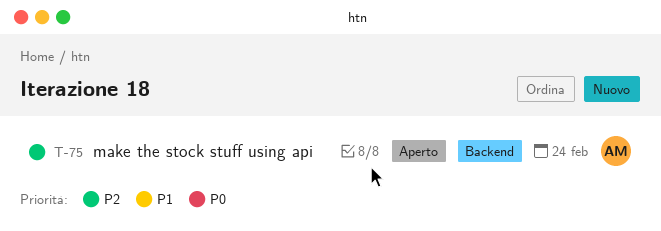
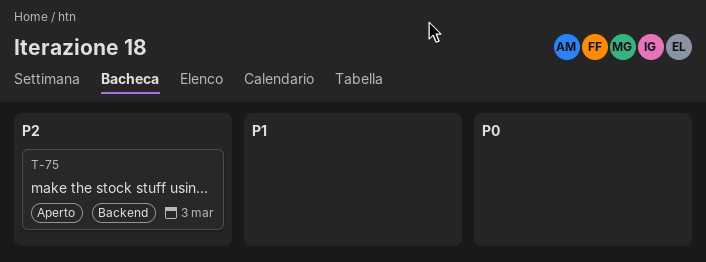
T-75, due: Feb 24 -> Mar 3

